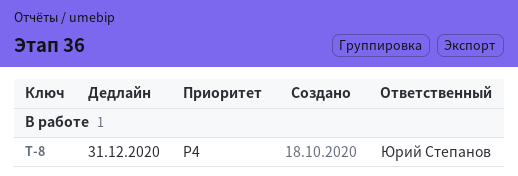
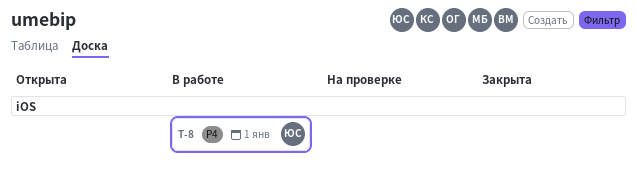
T-8, due: Dec 31 -> Jan 1

